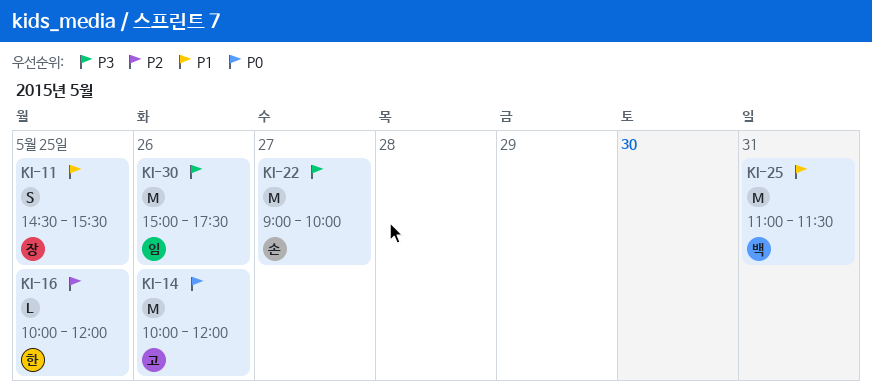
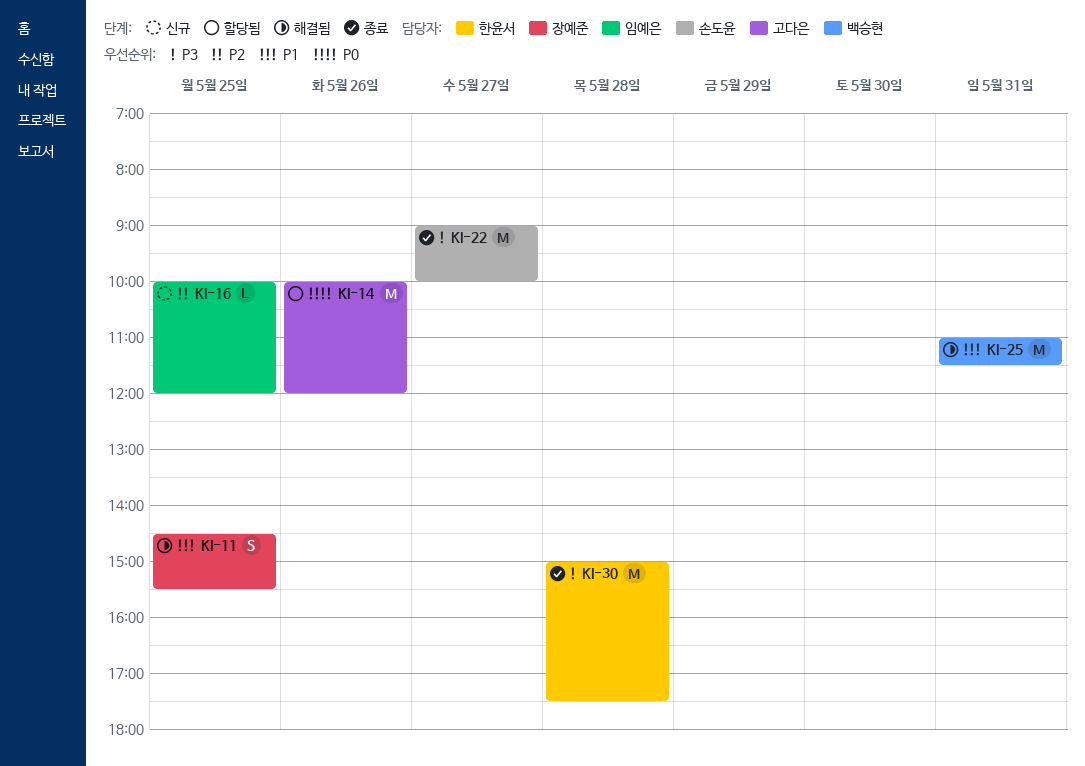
KI-16, owner: 한윤서 -> 임예은
KI-30, owner: 임예은 -> 한윤서
KI-30, day: May 26 -> May 28

